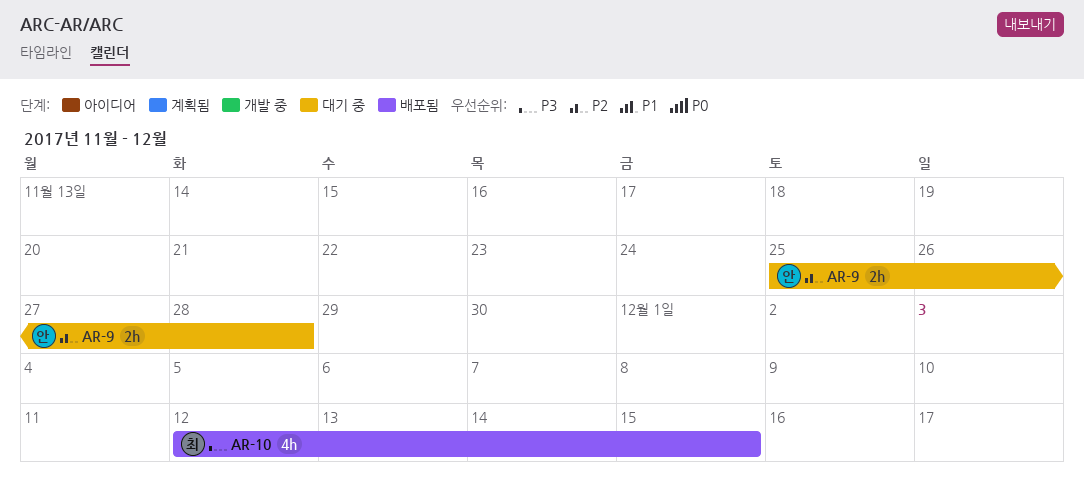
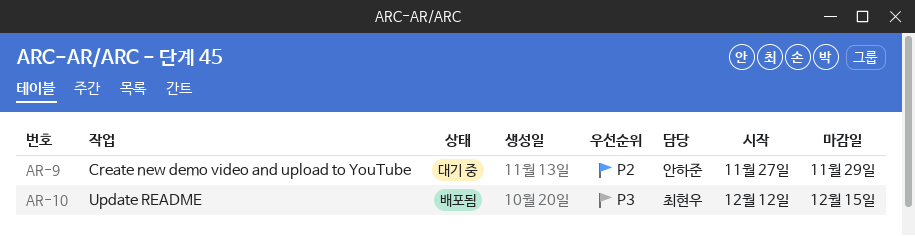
AR-9, start: Nov 25 -> Nov 27
AR-9, due: Nov 28 -> Nov 29

